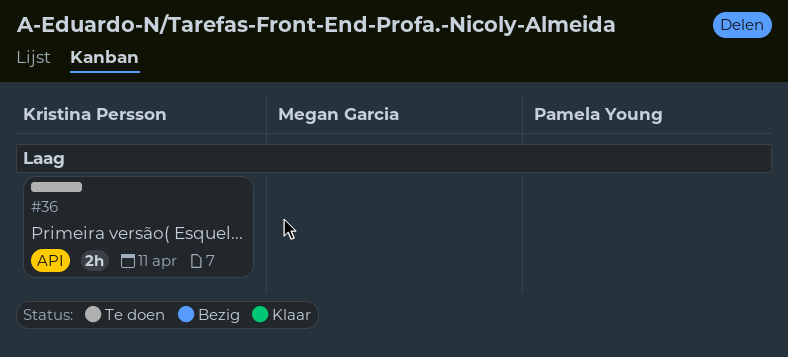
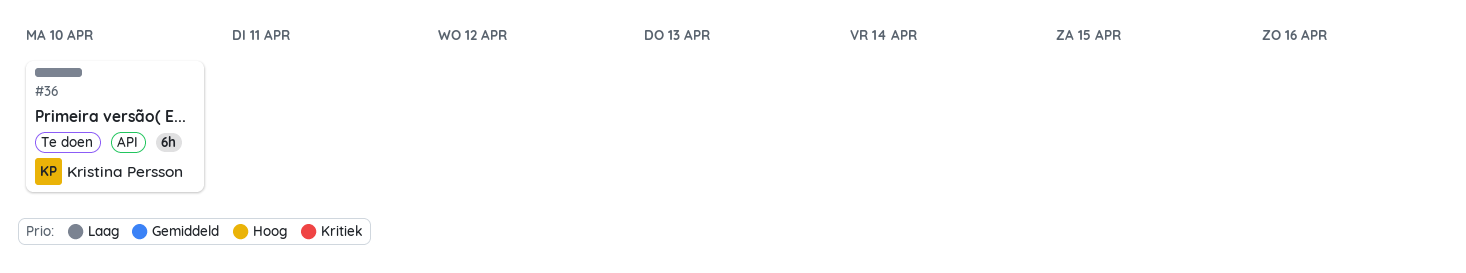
#36, estimate: 2h -> 6h
#36, due: Apr 11 -> Apr 10

